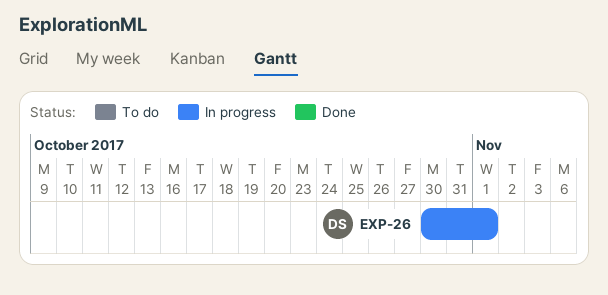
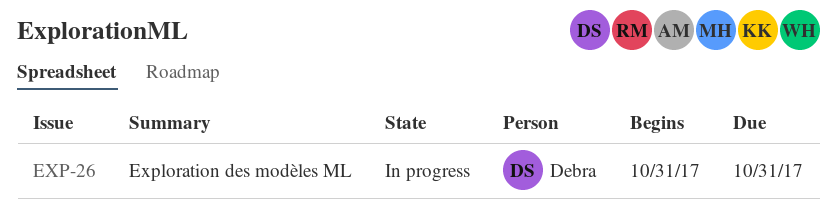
EXP-26, start: Oct 30 -> Oct 31
EXP-26, due: Nov 1 -> Oct 31

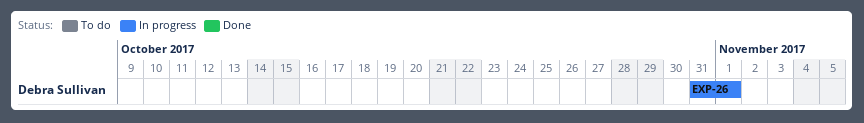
EXP-26, due: Oct 31 -> Nov 1

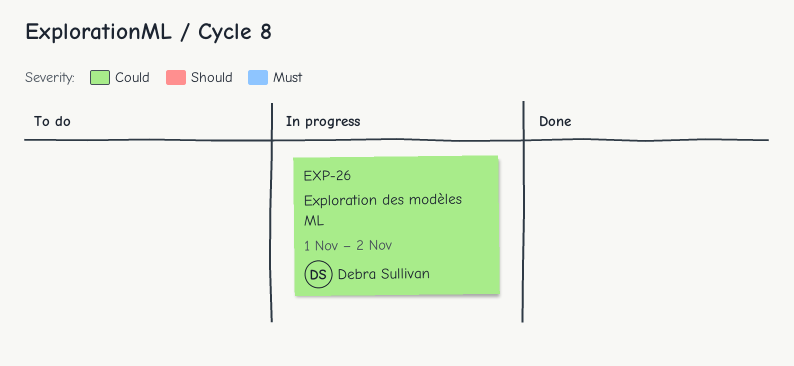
EXP-26, start: Oct 31 -> Nov 1
EXP-26, due: Nov 1 -> Nov 2

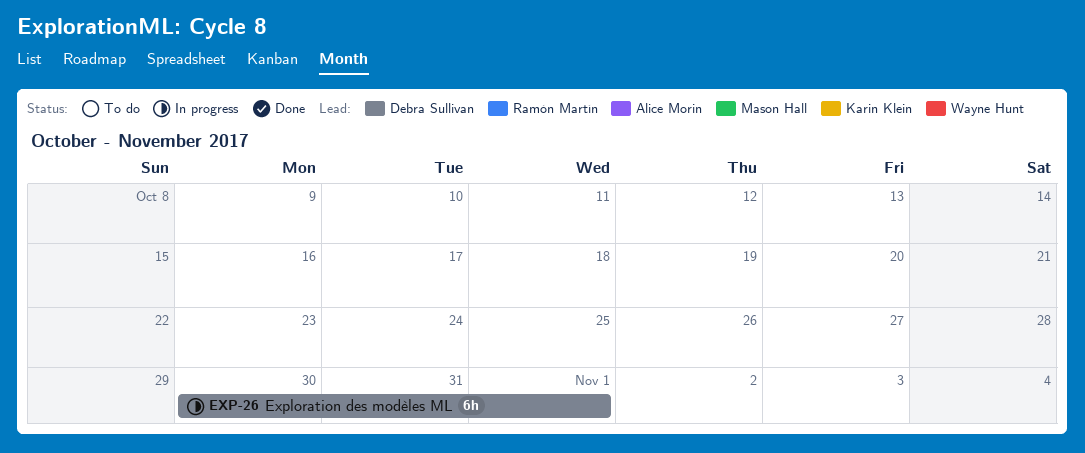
EXP-26, start: Nov 1 -> Oct 30
EXP-26, due: Nov 2 -> Nov 1

